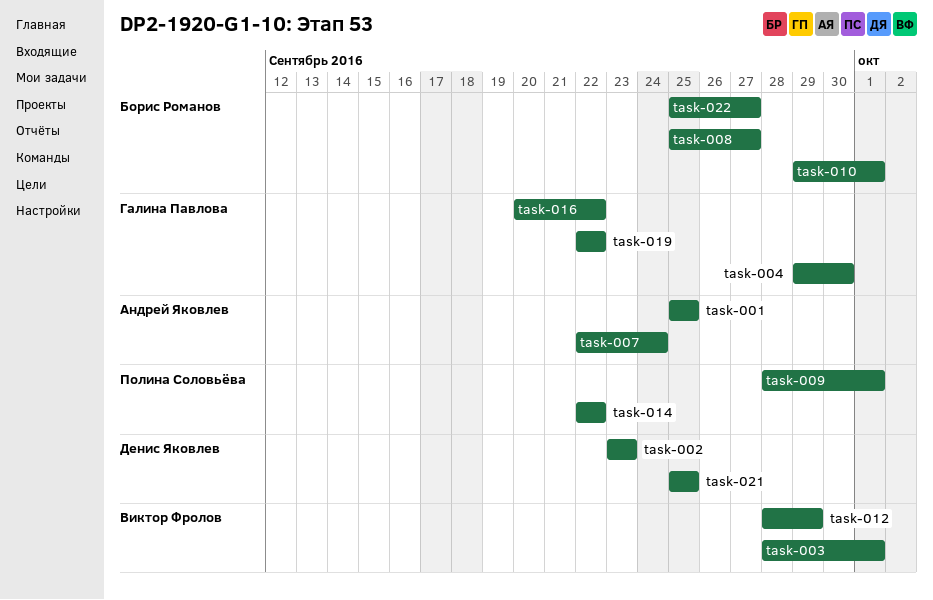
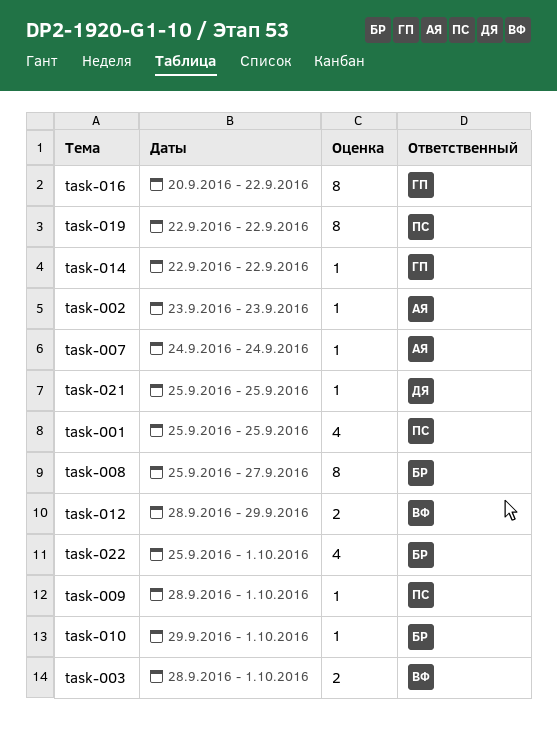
task-001, owner: Андрей Яковлев -> Полина Соловьёва
task-002, owner: Денис Яковлев -> Андрей Яковлев
task-004: present -> none
task-007, start: Sep 22 -> Sep 24
task-014, owner: Полина Соловьёва -> Галина Павлова
task-019, owner: Галина Павлова -> Полина Соловьёва
task-022, due: Sep 27 -> Oct 1

